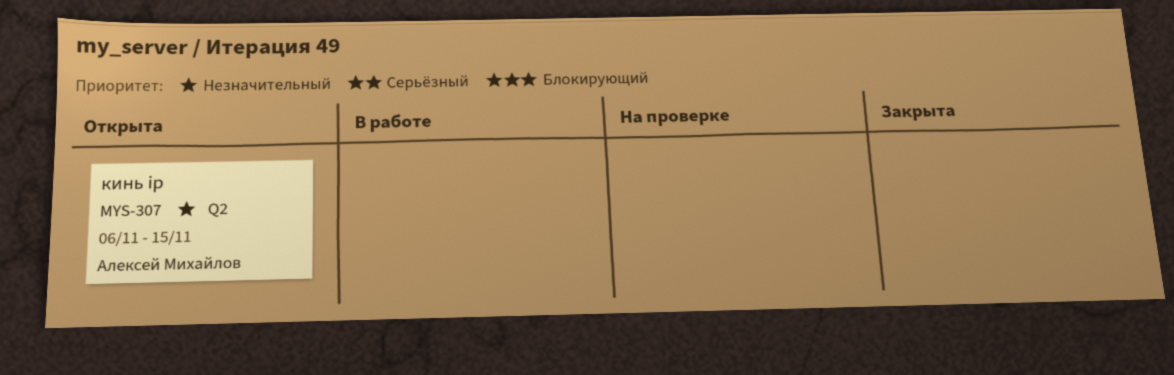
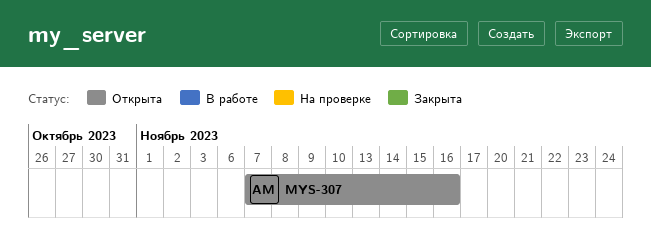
MYS-307, start: Nov 6 -> Nov 7
MYS-307, due: Nov 15 -> Nov 16

